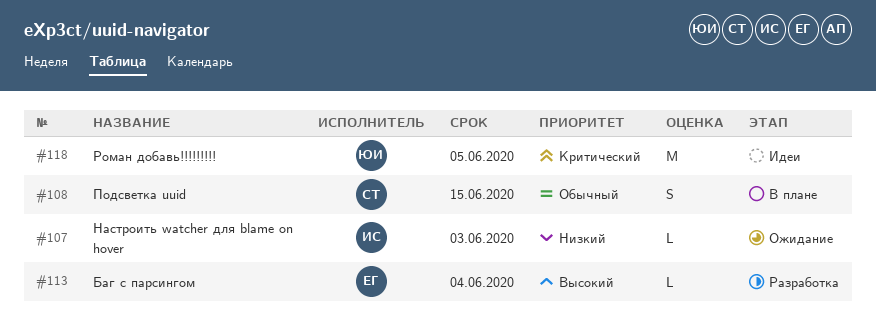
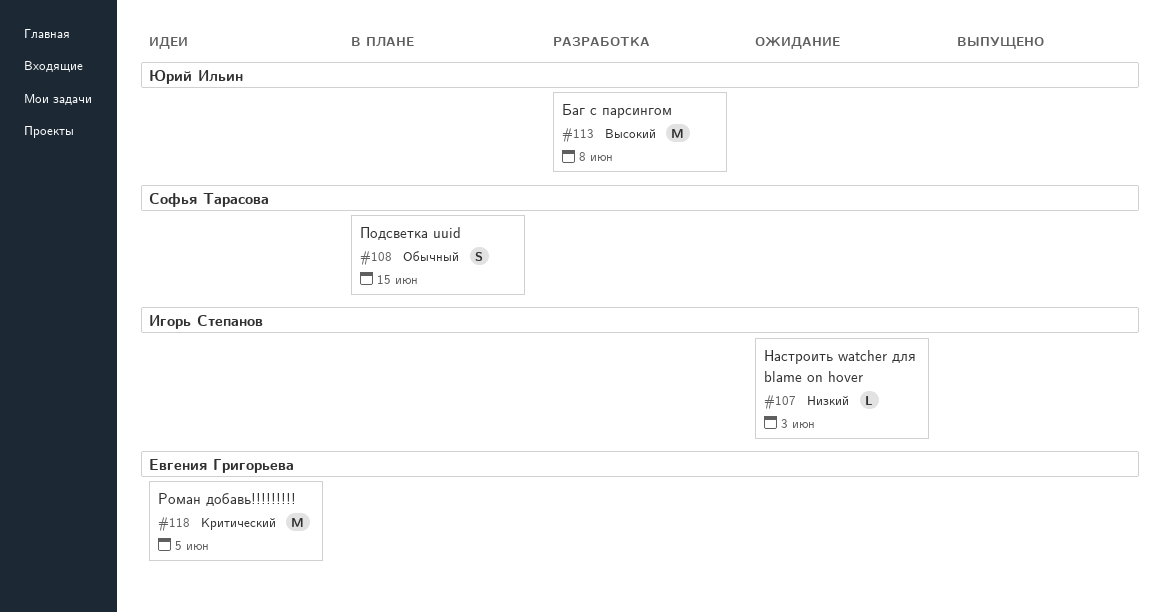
#113, owner: Евгения Григорьева -> Юрий Ильин
#113, estimate: L -> M
#113, due: Jun 4 -> Jun 8
#118, owner: Юрий Ильин -> Евгения Григорьева

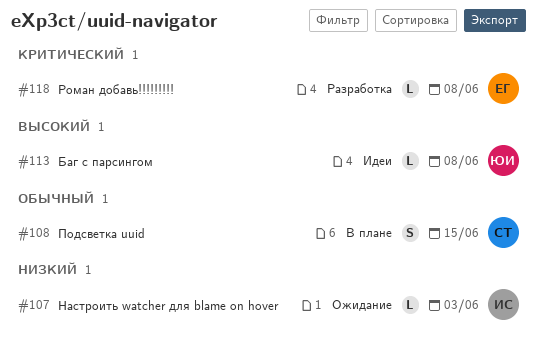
#113, status: Разработка -> Идеи
#113, estimate: M -> L
#118, status: Идеи -> Разработка
#118, estimate: M -> L
#118, due: Jun 5 -> Jun 8

